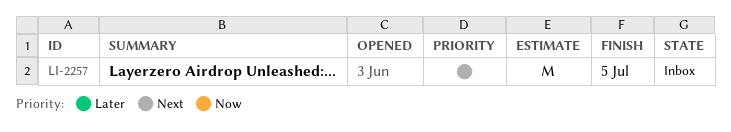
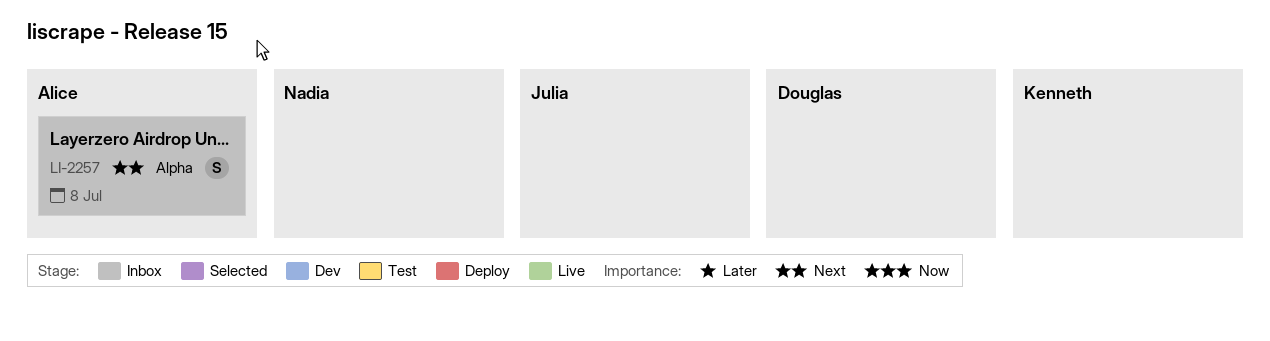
LI-2257, estimate: M -> S
LI-2257, due: Jul 5 -> Jul 8

